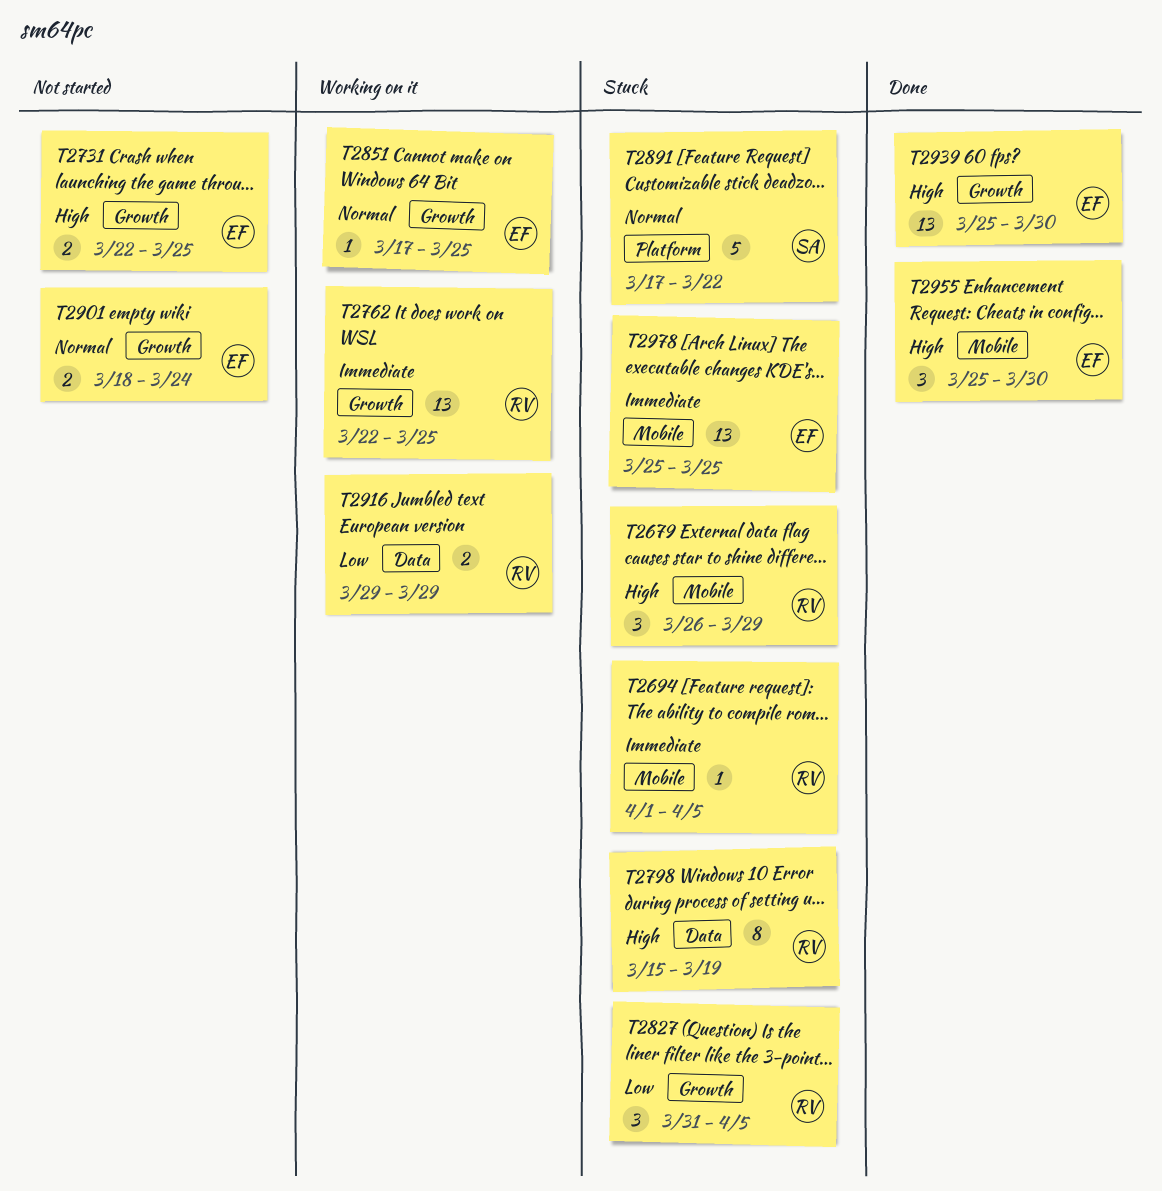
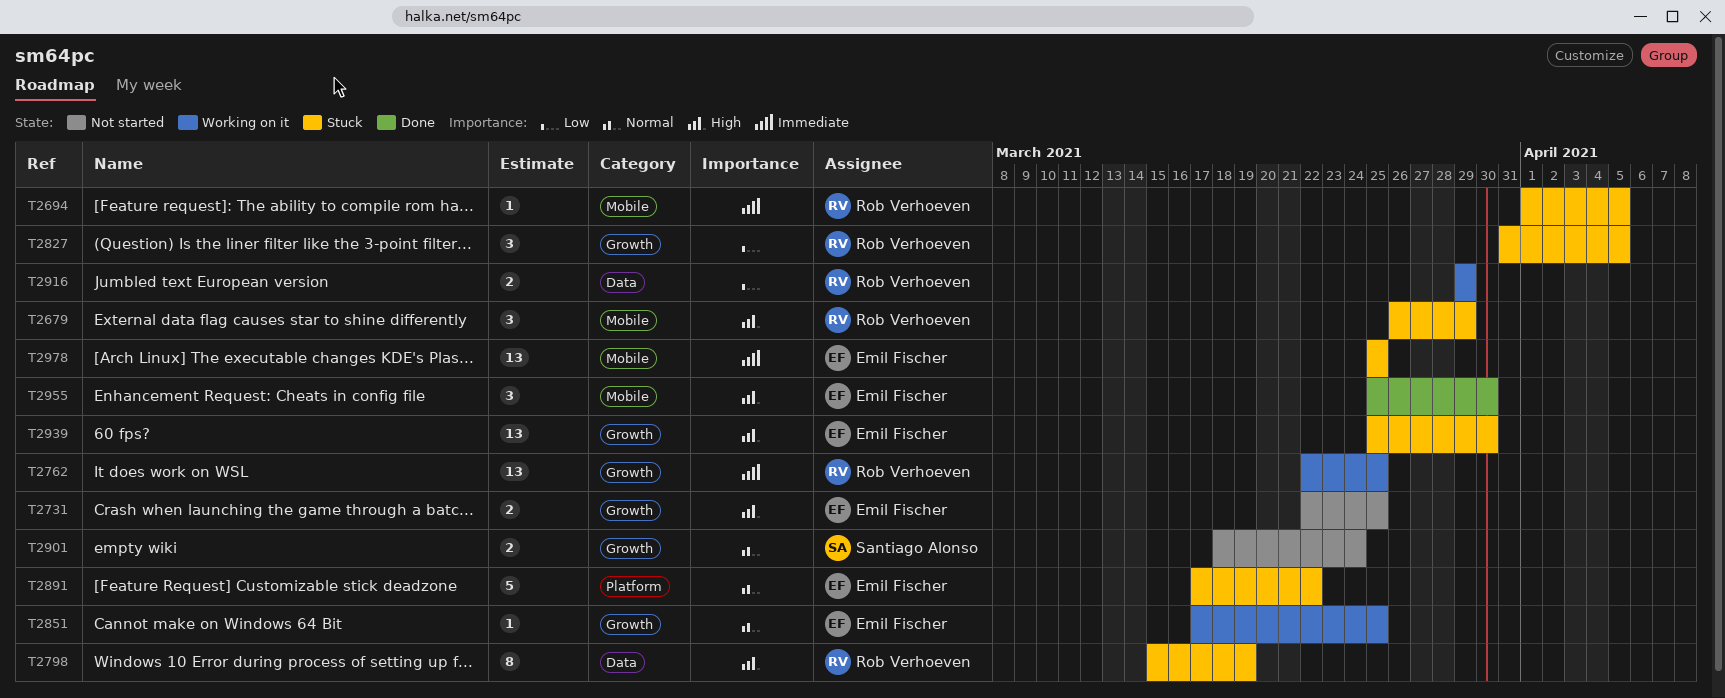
T2891, owner: Santiago Alonso -> Emil Fischer
T2901, owner: Emil Fischer -> Santiago Alonso
T2939, status: Done -> Stuck

